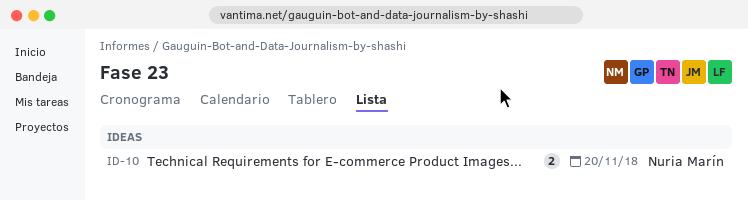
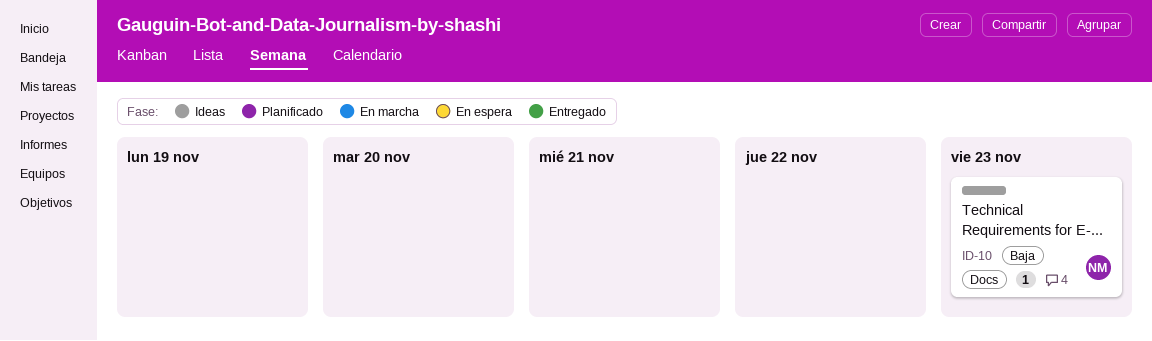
ID-10, estimate: 2 -> 1
ID-10, due: Nov 20 -> Nov 23

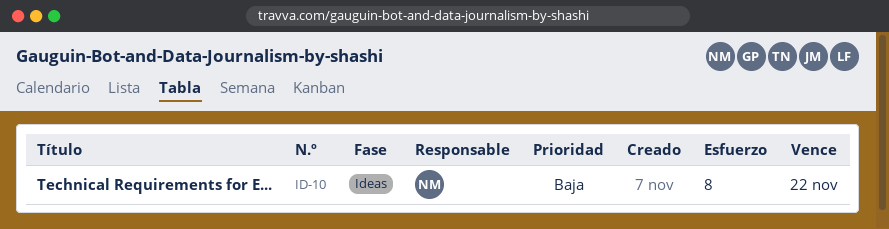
ID-10, estimate: 1 -> 8
ID-10, due: Nov 23 -> Nov 22

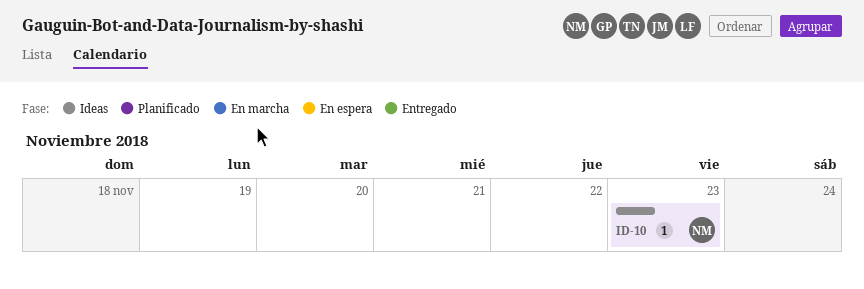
ID-10, estimate: 8 -> 1
ID-10, due: Nov 22 -> Nov 23

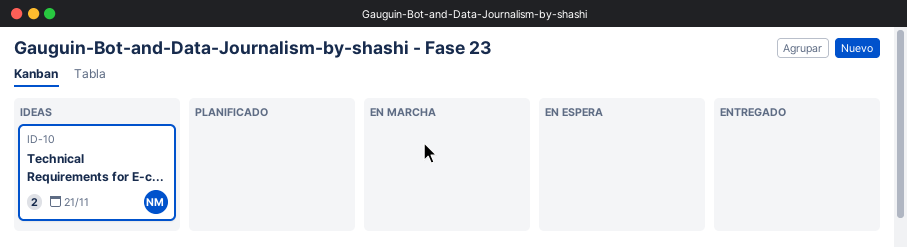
ID-10, estimate: 1 -> 2
ID-10, due: Nov 23 -> Nov 21

